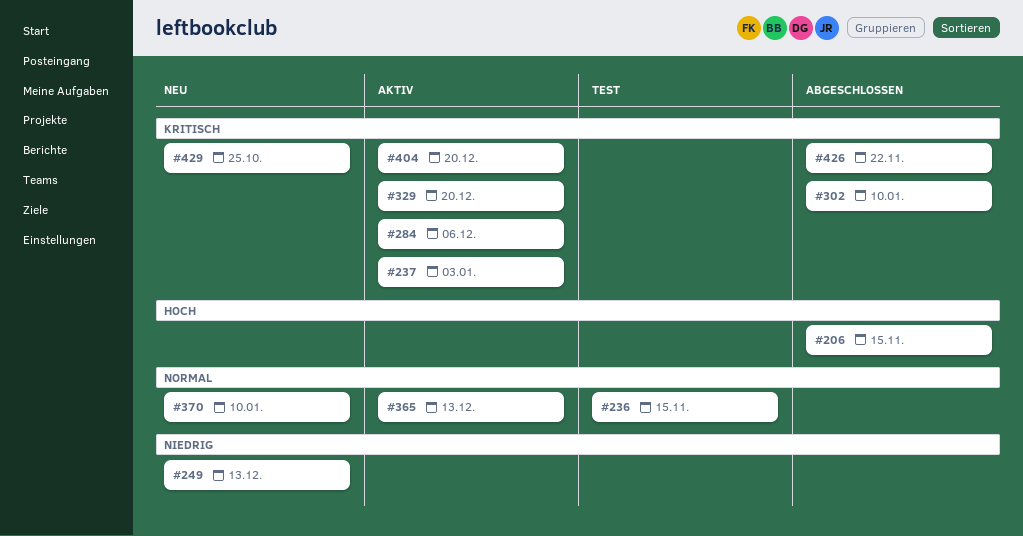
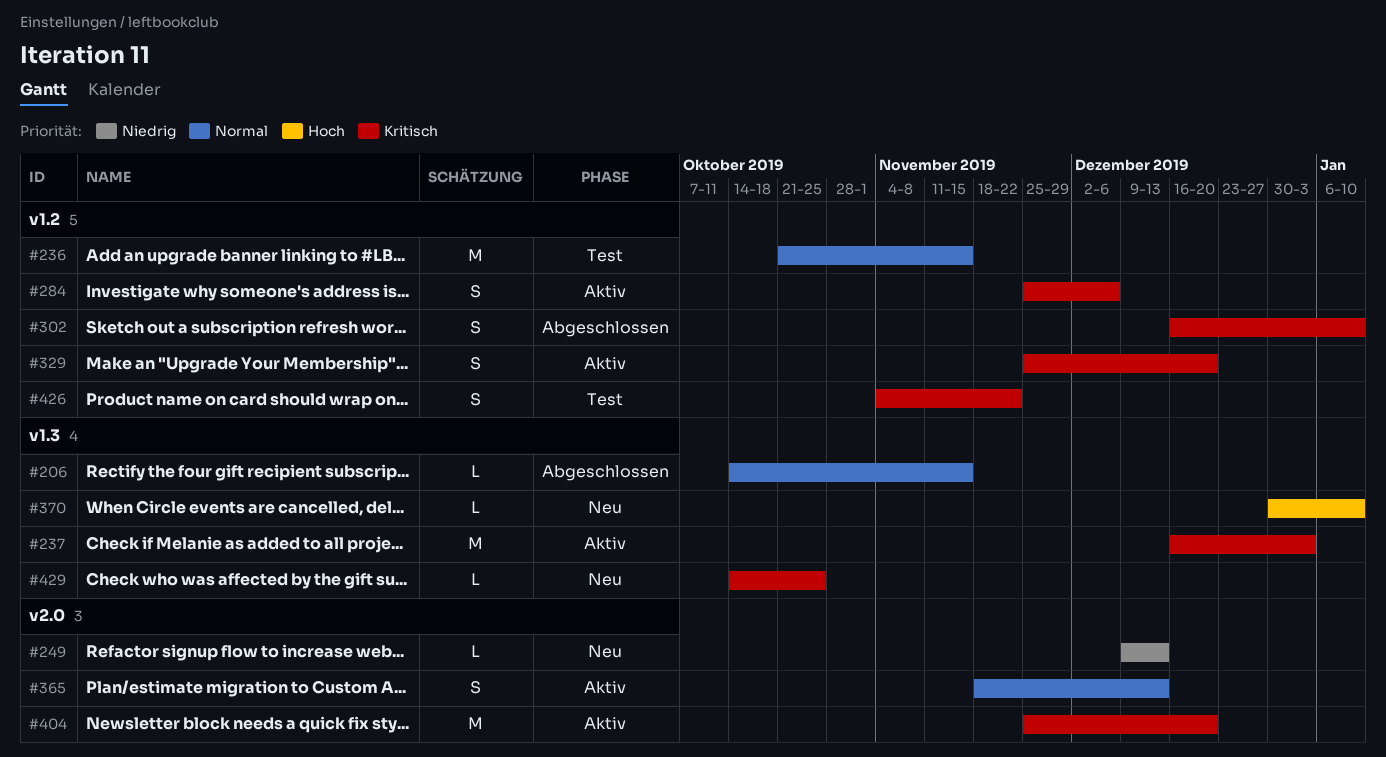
#206, priority: Hoch -> Normal
#370, priority: Normal -> Hoch
#426, status: Abgeschlossen -> Test

